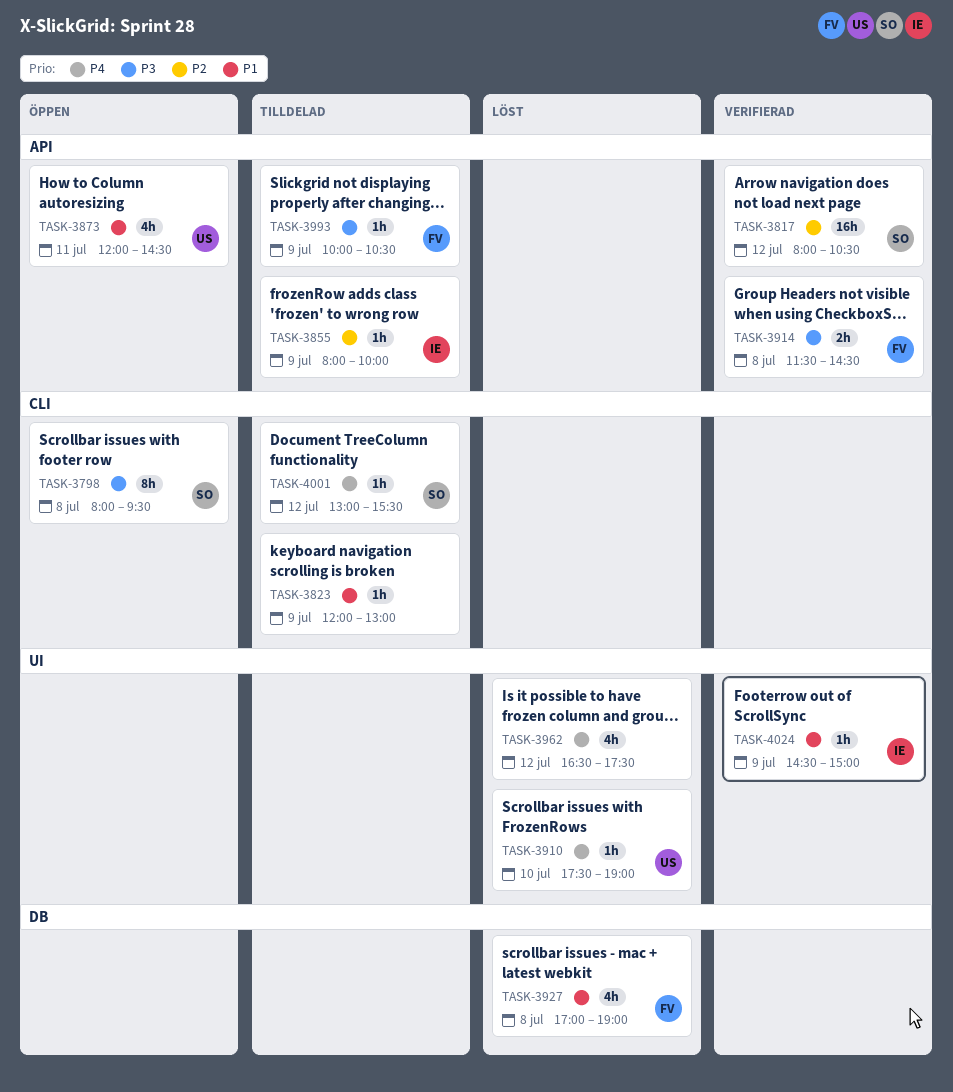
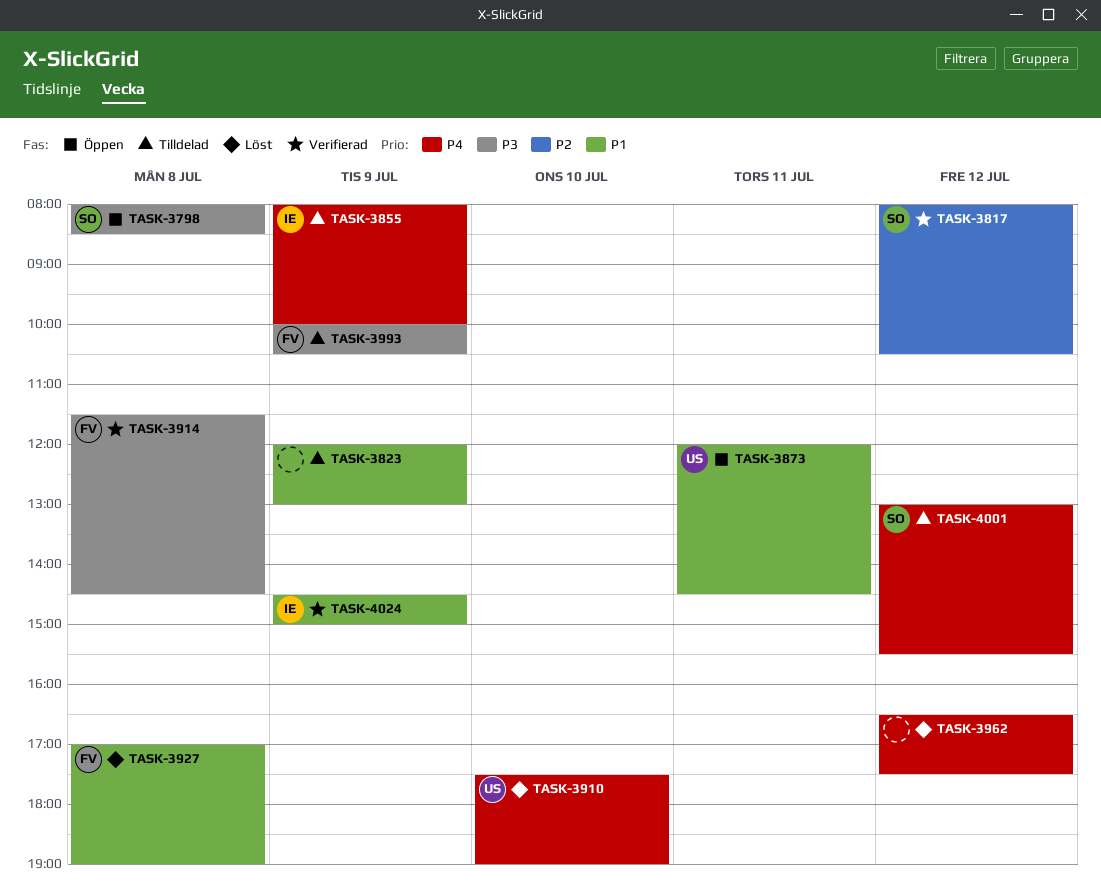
TASK-3798, ends: 09:30 -> 08:30
TASK-3855, priority: P2 -> P4

